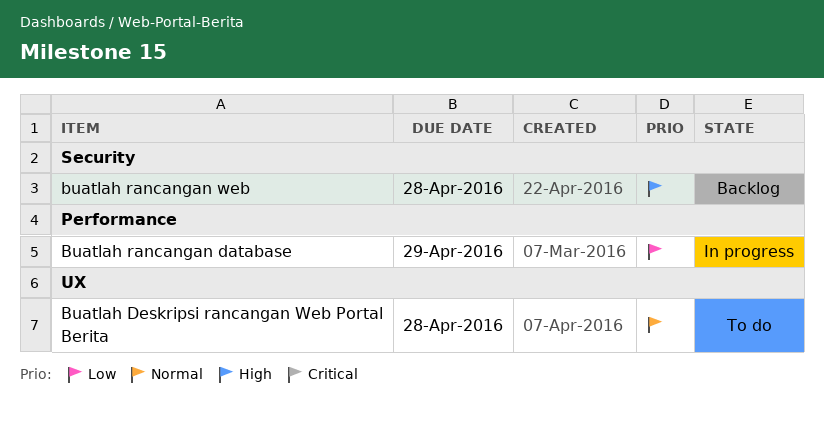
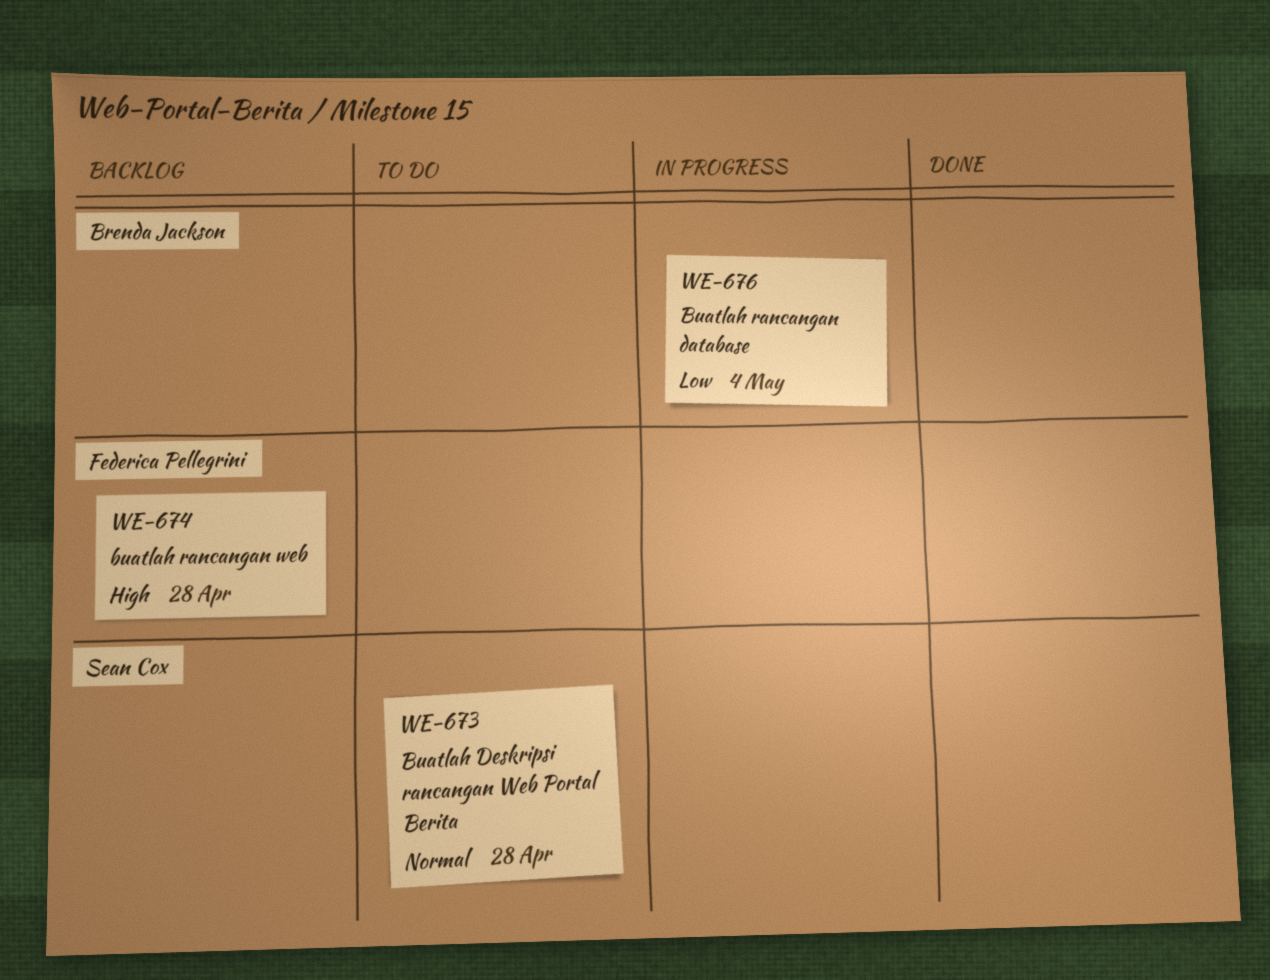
Buatlah rancangan database, due: Apr 29 -> May 4

